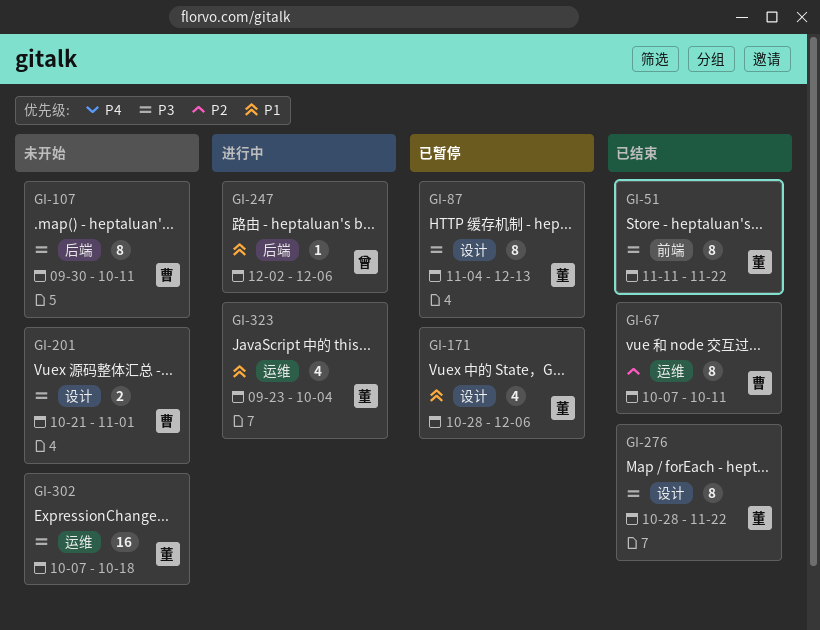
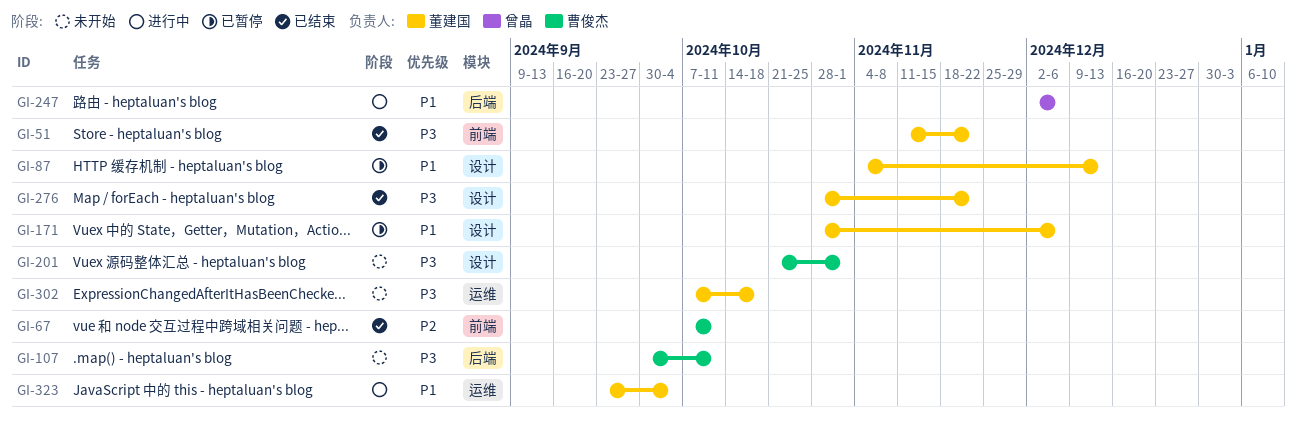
GI-67, label: 运维 -> 前端
GI-87, priority: P3 -> P1

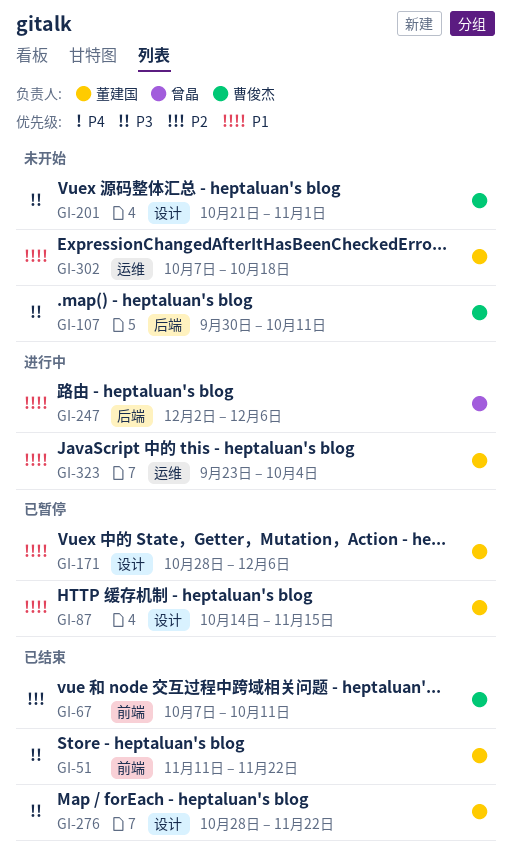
GI-87, start: Nov 4 -> Oct 14
GI-87, due: Dec 13 -> Nov 15
GI-302, priority: P3 -> P1

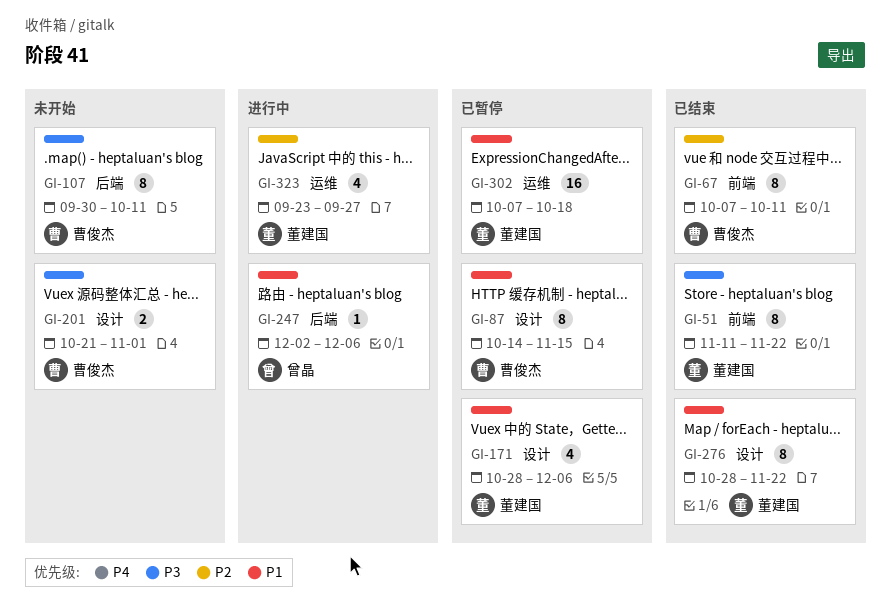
GI-87, owner: 董建国 -> 曹俊杰
GI-276, priority: P3 -> P1
GI-302, status: 未开始 -> 已暂停
GI-323, priority: P1 -> P2
GI-323, due: Oct 4 -> Sep 27

